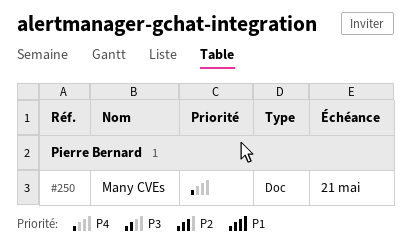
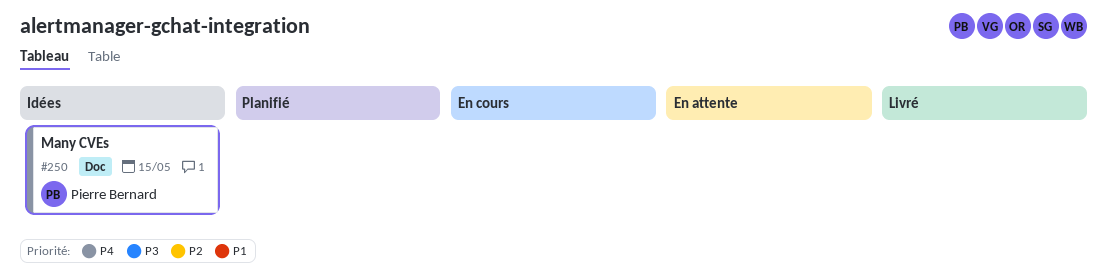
#250, due: May 21 -> May 15

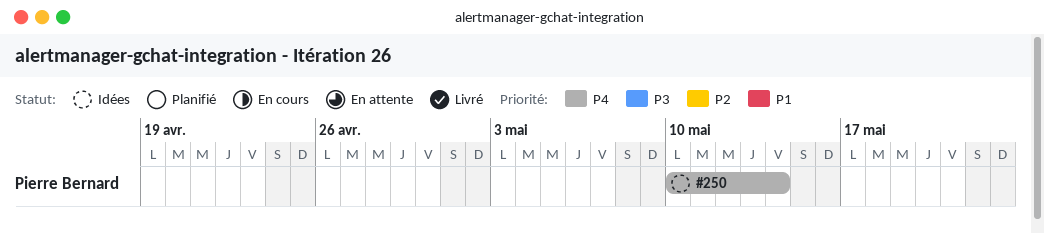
#250, due: May 15 -> May 14

